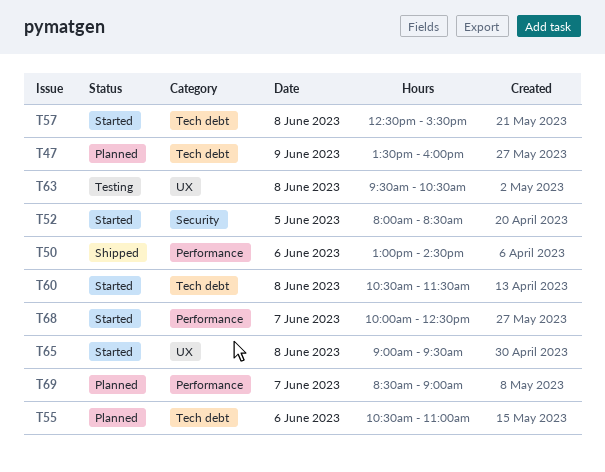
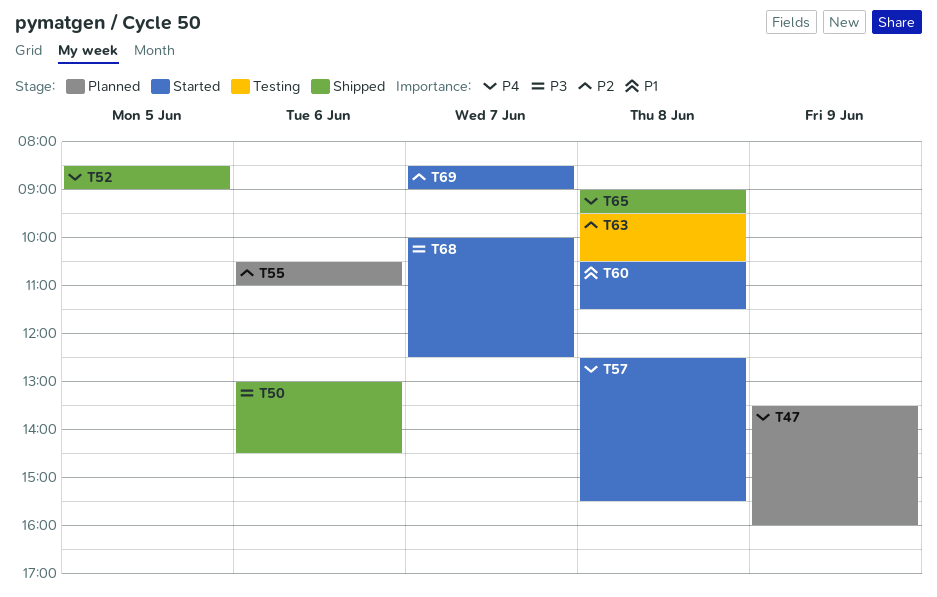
T52, status: Started -> Shipped
T52, begins: 08:00 -> 08:30
T52, ends: 08:30 -> 09:00
T65, status: Started -> Shipped
T69, status: Planned -> Started

